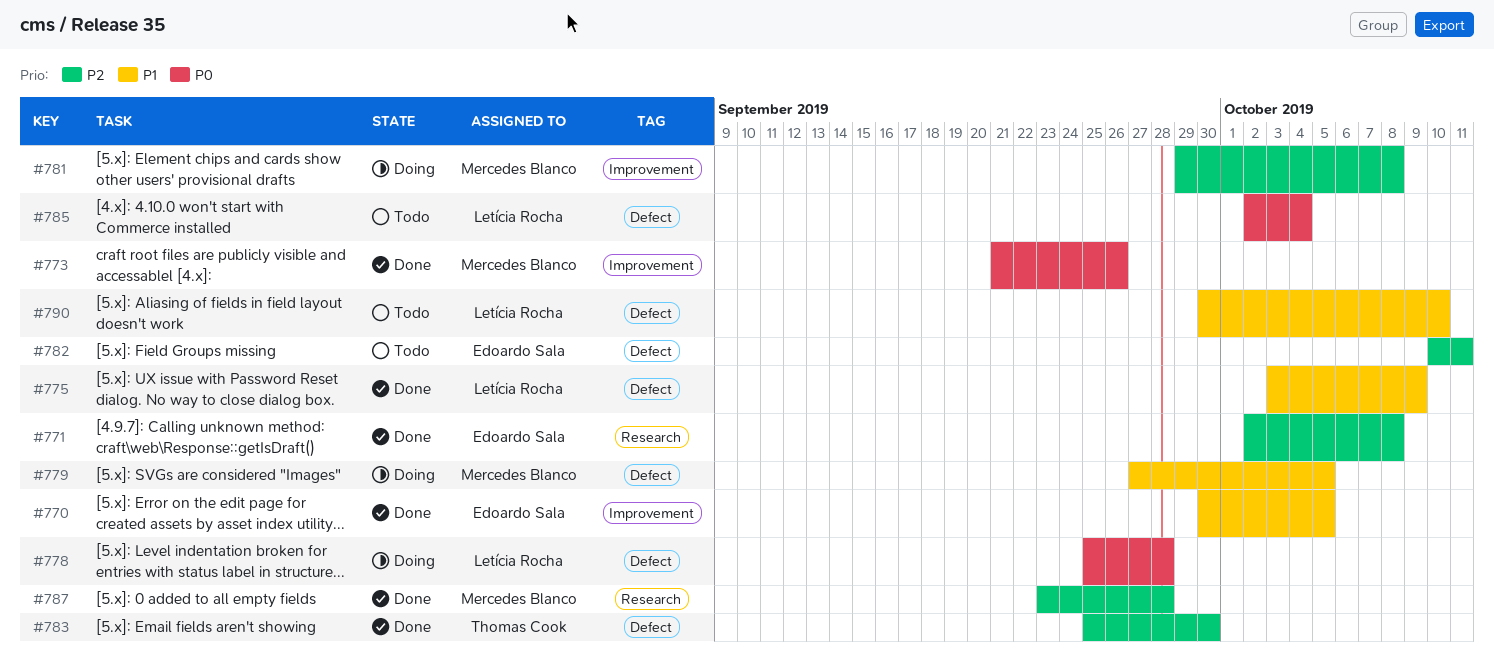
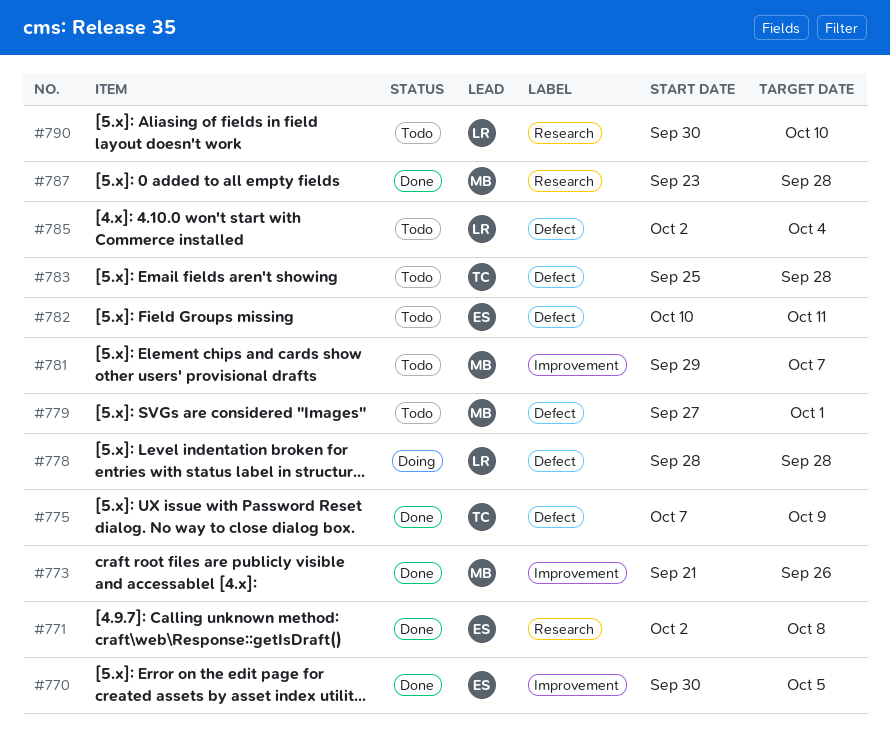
#775, owner: Letícia Rocha -> Thomas Cook
#775, start: Oct 3 -> Oct 7
#778, start: Sep 25 -> Sep 28
#779, status: Doing -> Todo
#779, due: Oct 5 -> Oct 1
#781, status: Doing -> Todo
#781, due: Oct 8 -> Oct 7
#783, status: Done -> Todo
#783, due: Sep 30 -> Sep 28
#790, label: Defect -> Research

